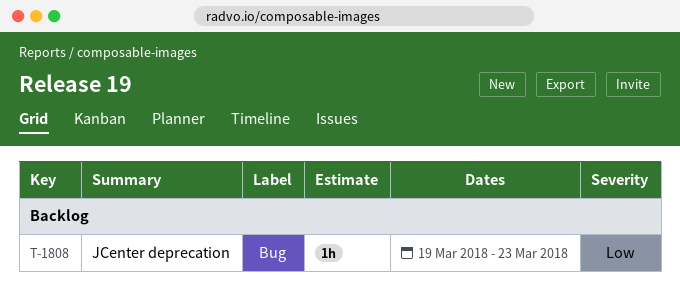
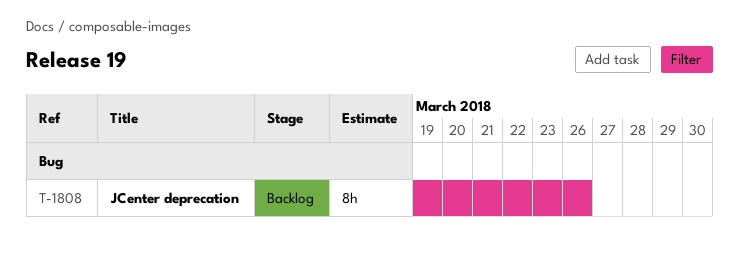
T-1808, estimate: 1h -> 8h
T-1808, due: Mar 23 -> Mar 26

